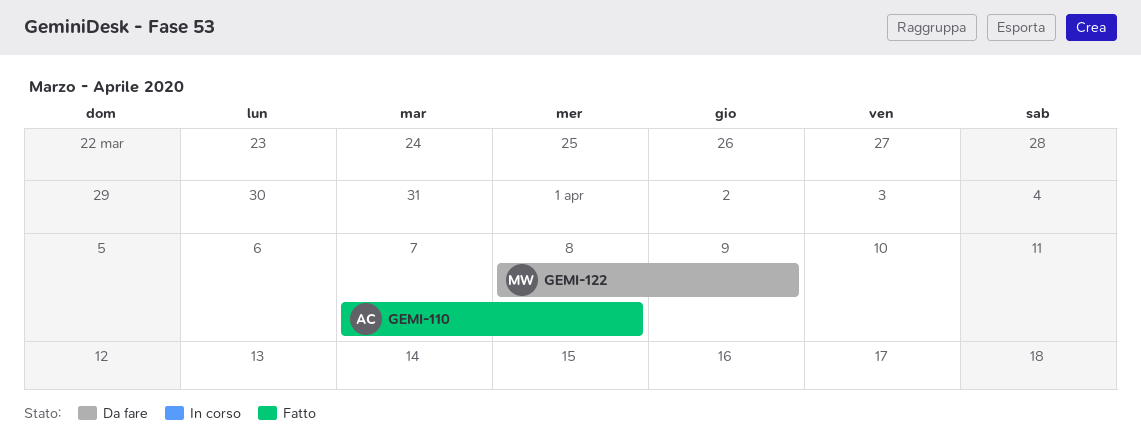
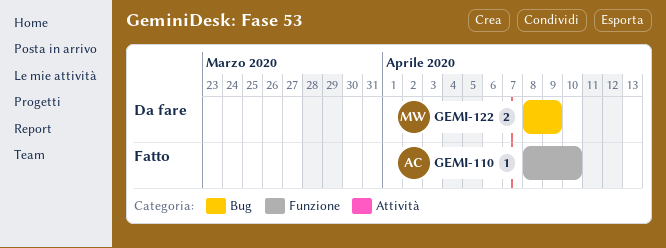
GEMI-110, start: Apr 7 -> Apr 8
GEMI-110, due: Apr 8 -> Apr 10

